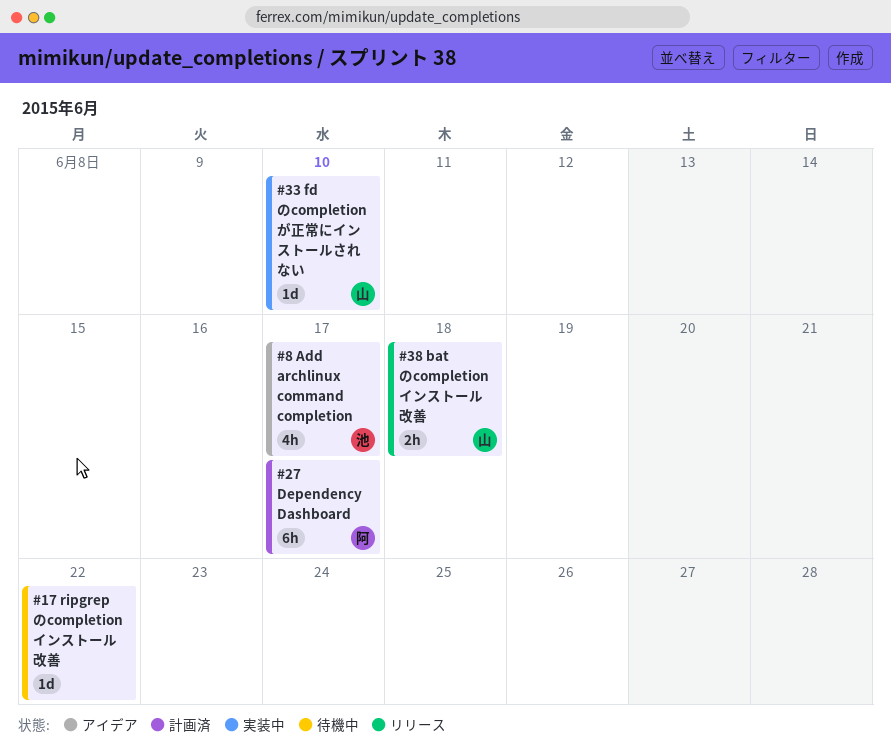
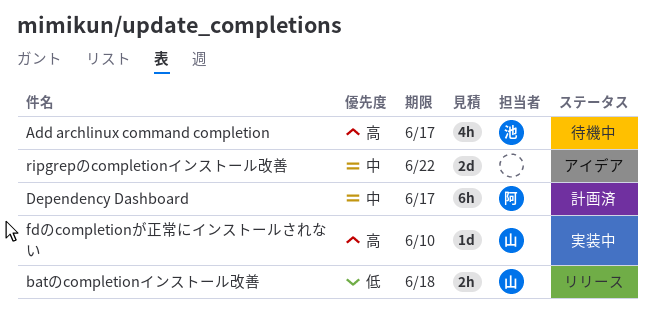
Add archlinux command completion, status: アイデア -> 待機中
ripgrepのcompletionインストール改善, status: 待機中 -> アイデア
ripgrepのcompletionインストール改善, estimate: 1d -> 2d

